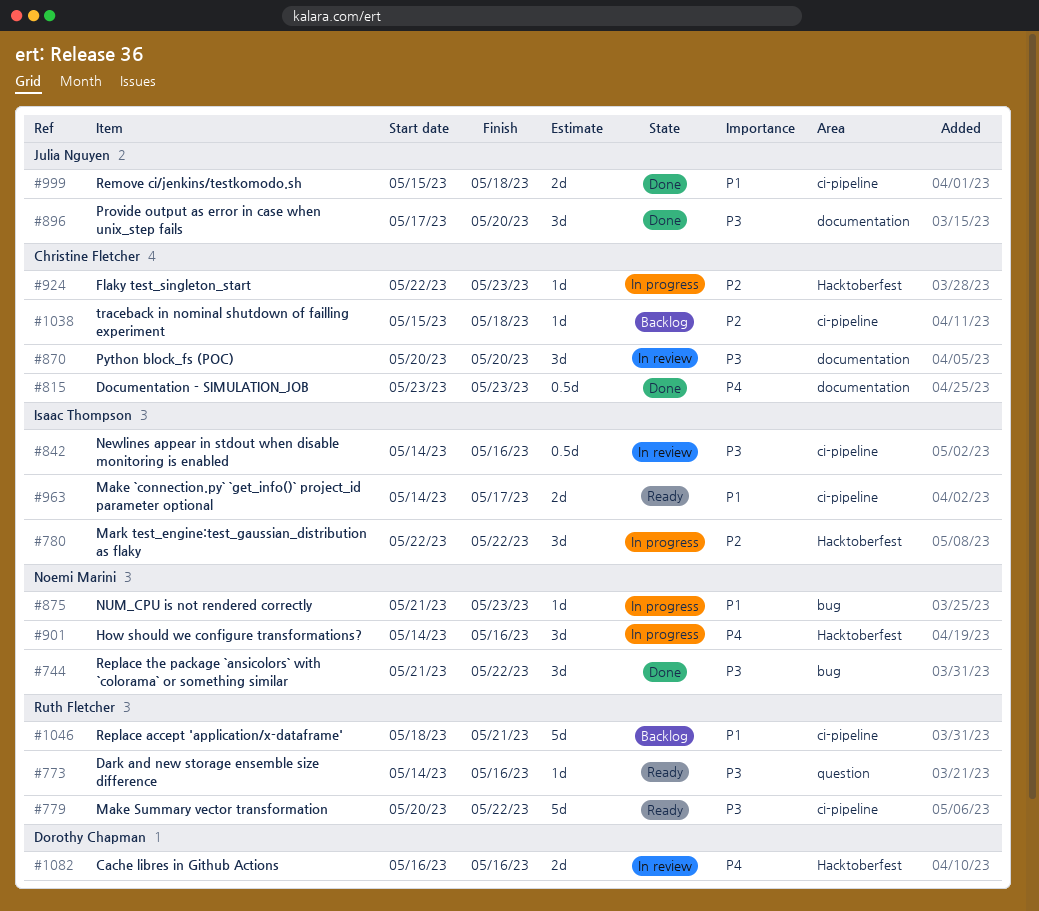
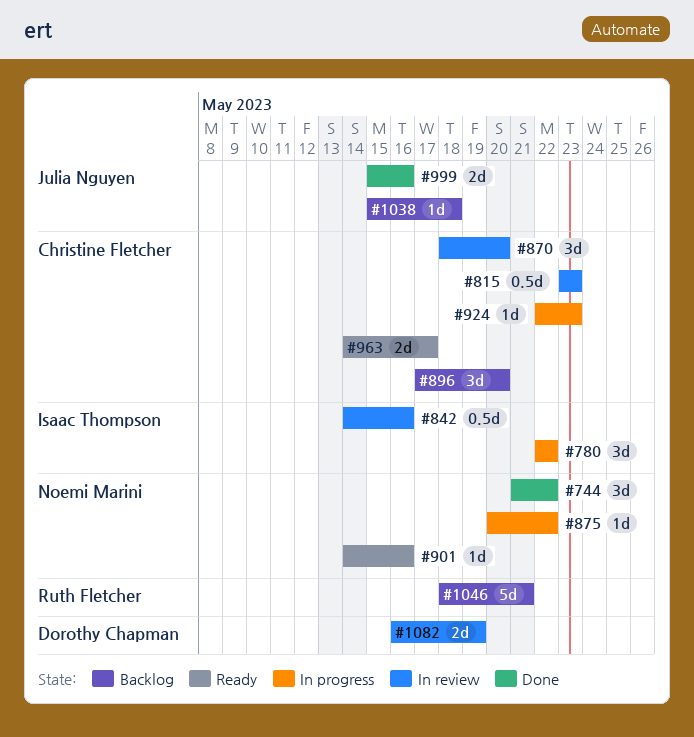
#773: present -> none
#779: present -> none
#815, status: Done -> In review
#870, start: May 20 -> May 18
#875, start: May 21 -> May 20
#875, due: May 23 -> May 22
#896, status: Done -> Backlog
#896, owner: Julia Nguyen -> Christine Fletcher
#901, status: In progress -> Ready
#901, estimate: 3d -> 1d
#963, owner: Isaac Thompson -> Christine Fletcher
#999, due: May 18 -> May 16
#1038, owner: Christine Fletcher -> Julia Nguyen
#1082, due: May 16 -> May 19

